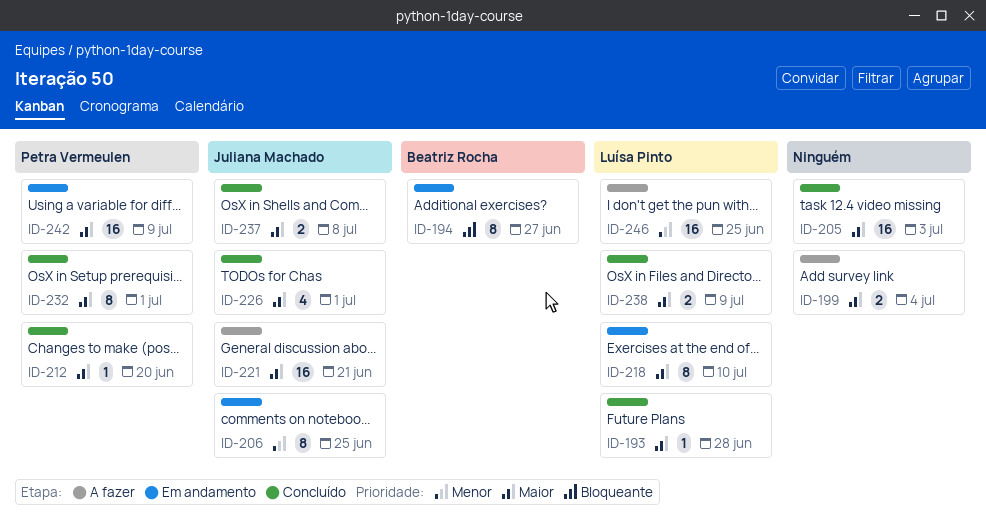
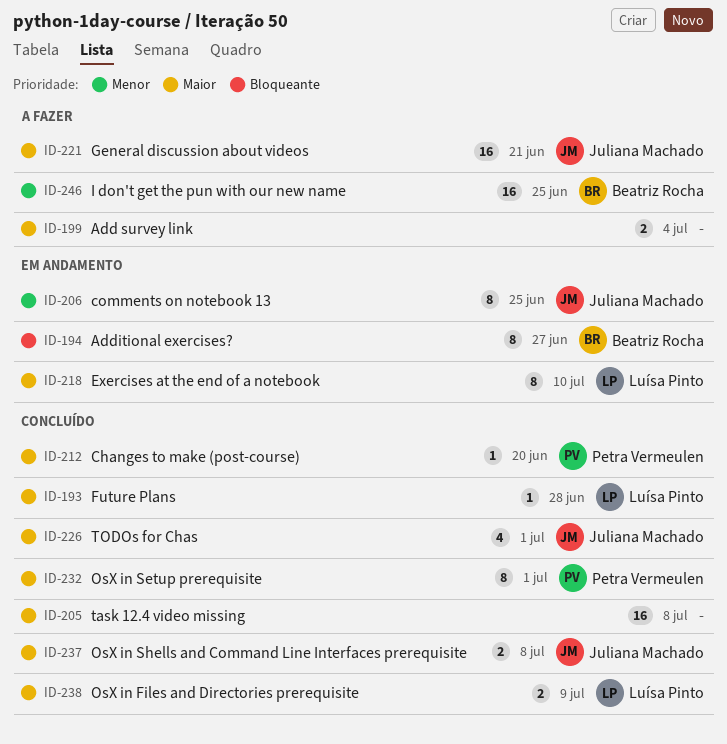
ID-205, due: Jul 3 -> Jul 8
ID-242: present -> none
ID-246, owner: Luísa Pinto -> Beatriz Rocha

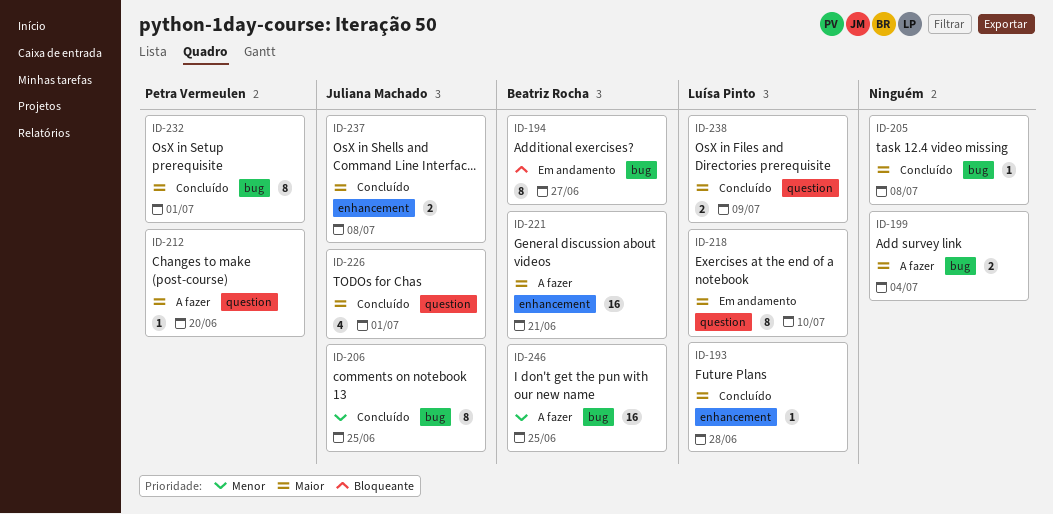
ID-205, estimate: 16 -> 1
ID-206, status: Em andamento -> Concluído
ID-212, status: Concluído -> A fazer
ID-221, owner: Juliana Machado -> Beatriz Rocha

